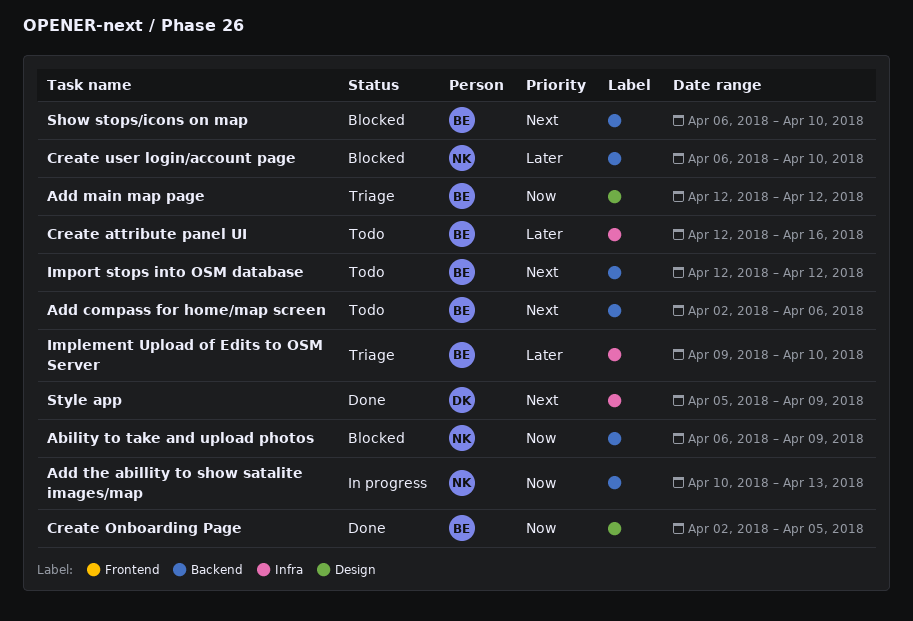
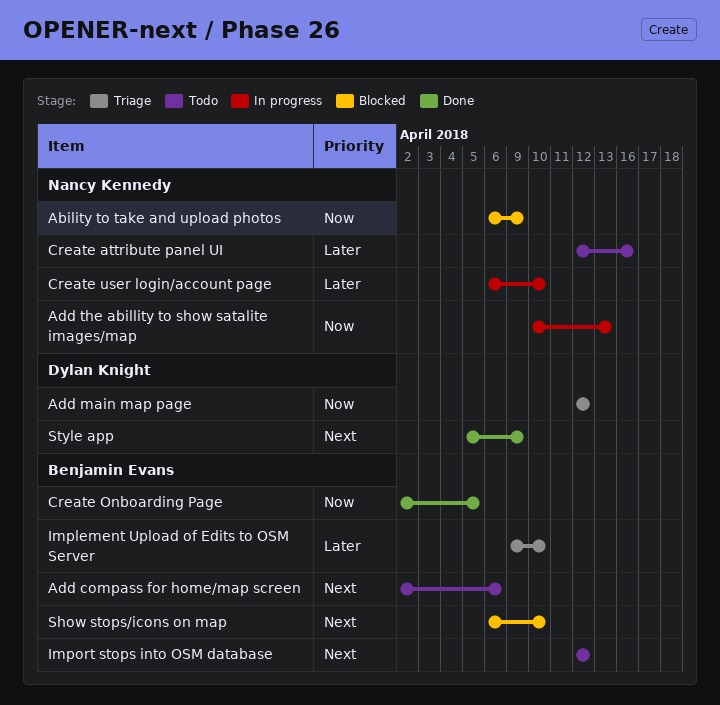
Add main map page, owner: Benjamin Evans -> Dylan Knight
Create attribute panel UI, owner: Benjamin Evans -> Nancy Kennedy
Create user login/account page, status: Blocked -> In progress

